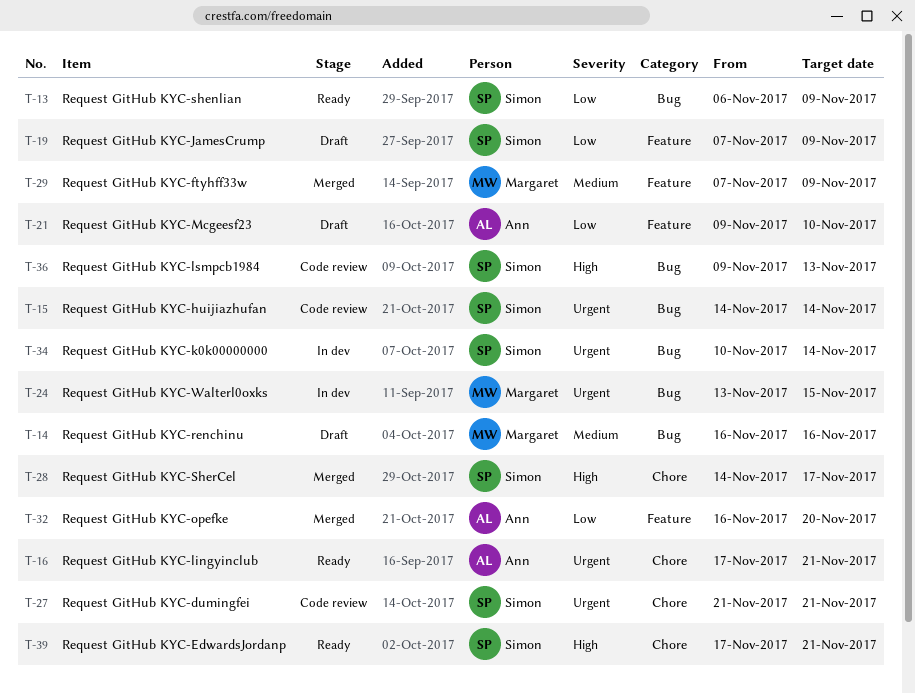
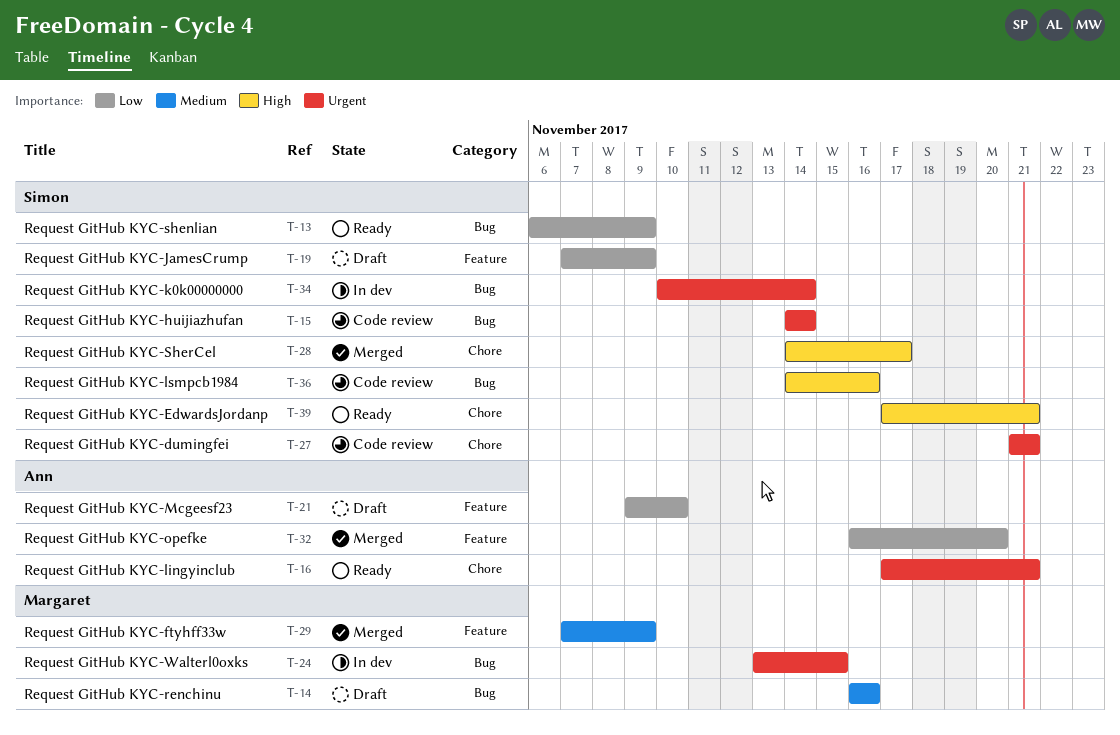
T-36, start: Nov 9 -> Nov 14
T-36, due: Nov 13 -> Nov 16

